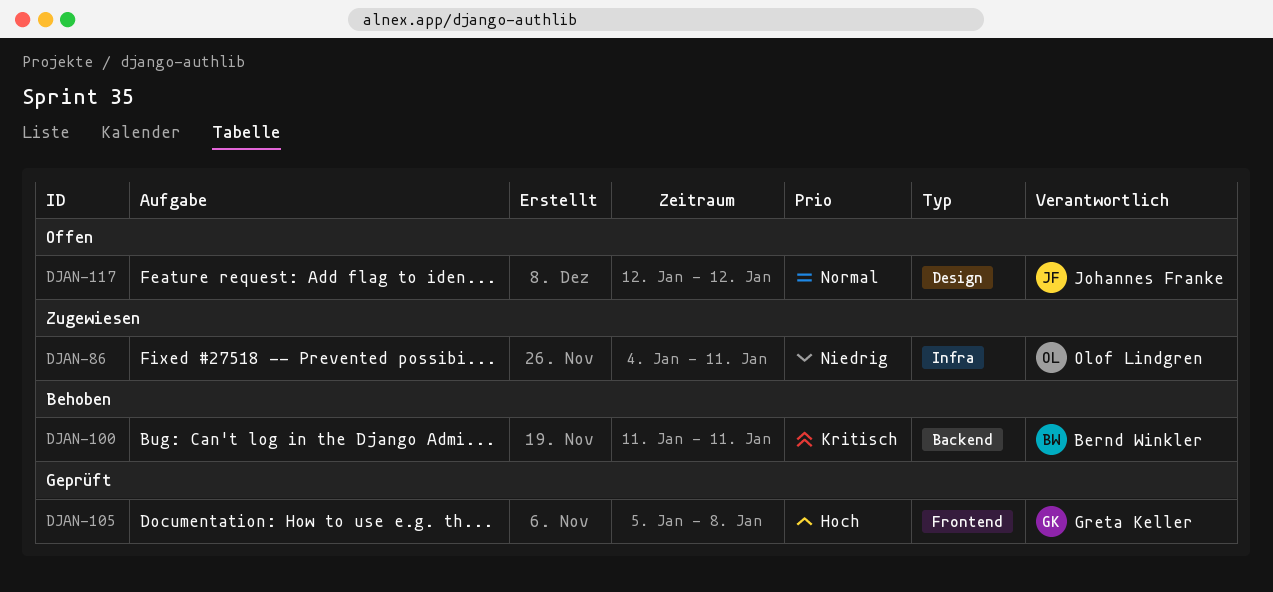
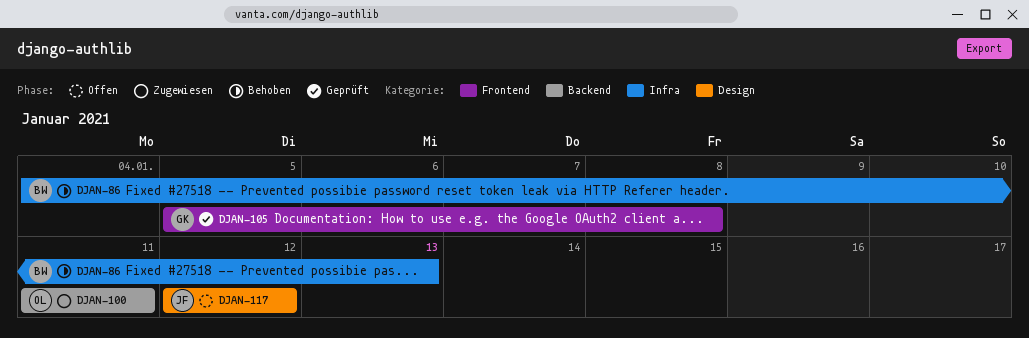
DJAN-86, status: Zugewiesen -> Behoben
DJAN-86, owner: Olof Lindgren -> Bernd Winkler
DJAN-86, due: Jan 11 -> Jan 13
DJAN-100, status: Behoben -> Zugewiesen
DJAN-100, owner: Bernd Winkler -> Olof Lindgren

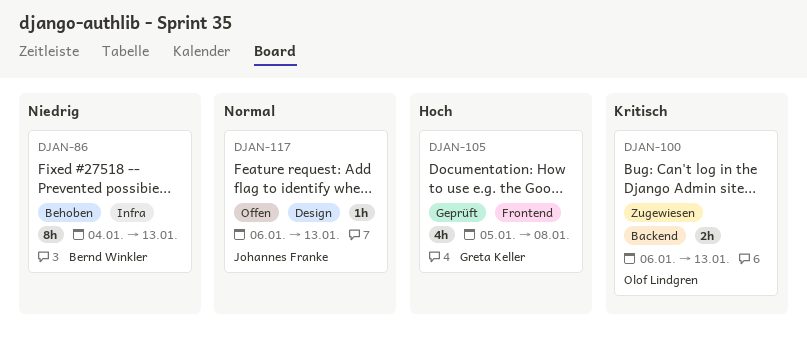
DJAN-100, start: Jan 11 -> Jan 6
DJAN-100, due: Jan 11 -> Jan 13
DJAN-117, start: Jan 12 -> Jan 6
DJAN-117, due: Jan 12 -> Jan 13

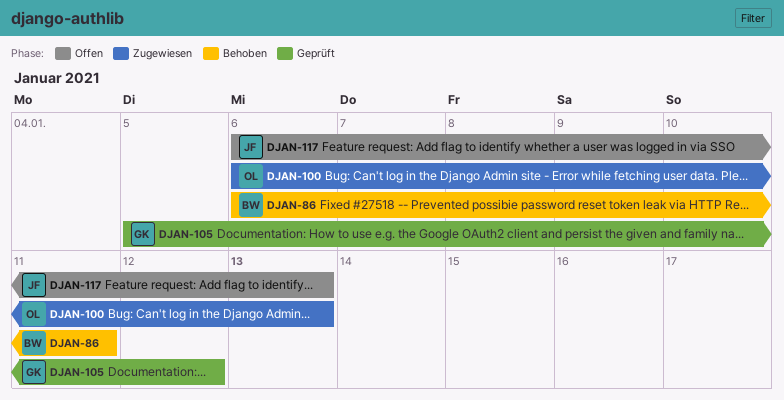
DJAN-86, start: Jan 4 -> Jan 6
DJAN-86, due: Jan 13 -> Jan 11
DJAN-105, due: Jan 8 -> Jan 12

